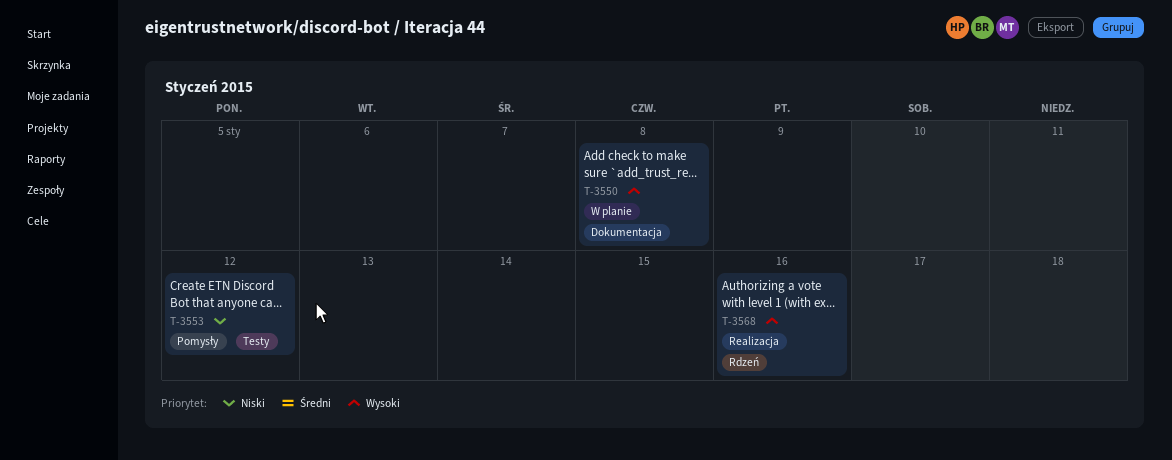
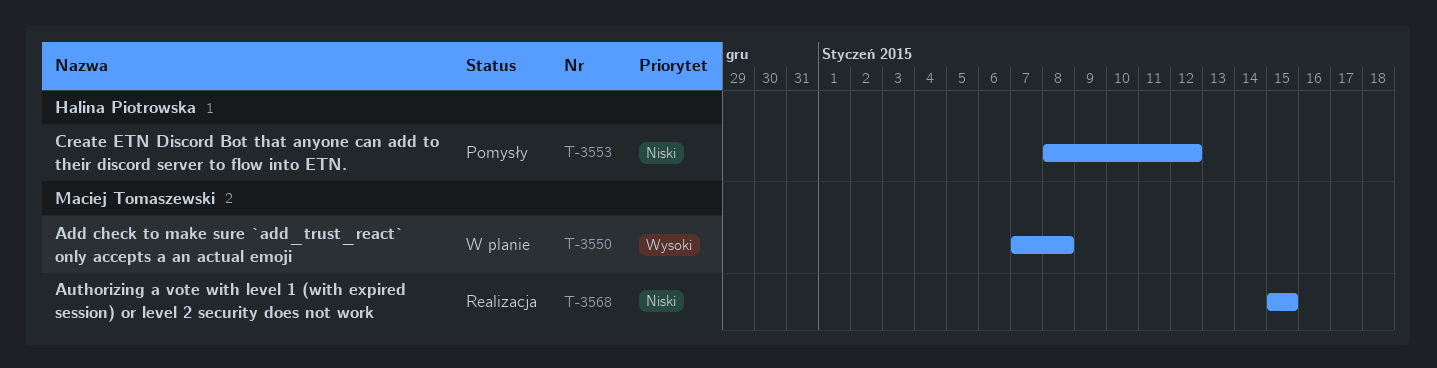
T-3568, priority: Wysoki -> Niski
T-3568, due: Jan 16 -> Jan 15

